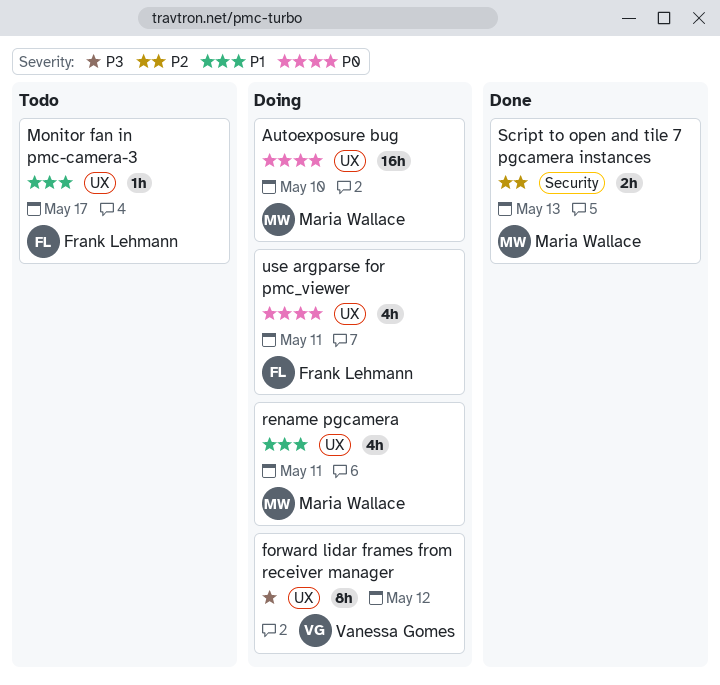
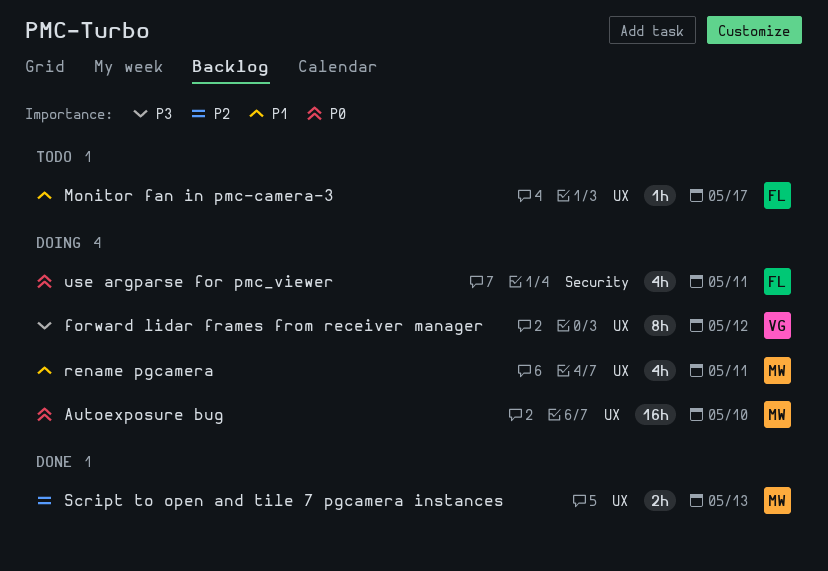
Script to open and tile 7 pgcamera instances, label: Security -> UX
use argparse for pmc_viewer, label: UX -> Security

